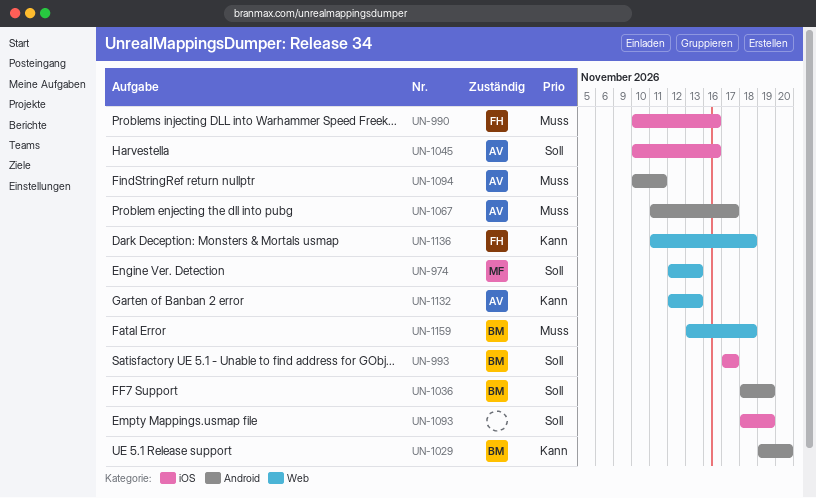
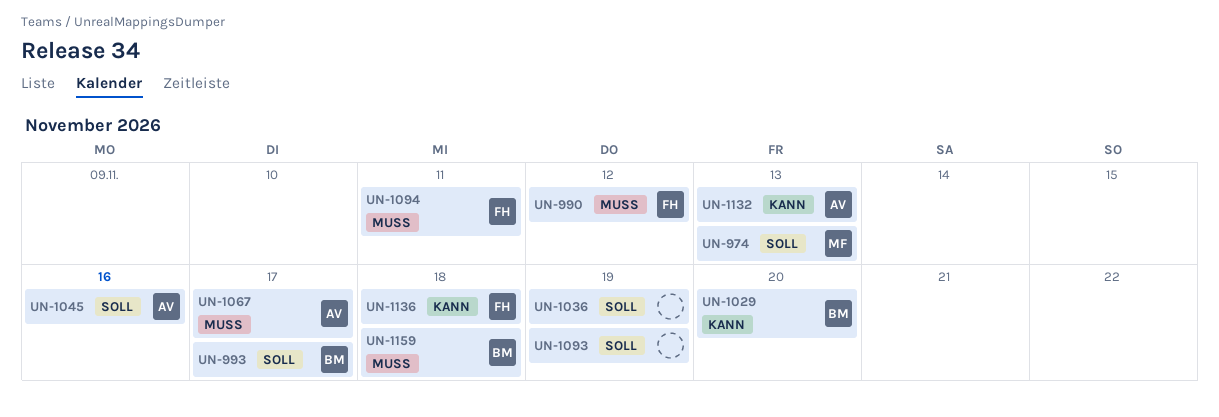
UN-990, due: Nov 16 -> Nov 12
UN-1036, owner: BM -> none
UN-1094, owner: AV -> FH

